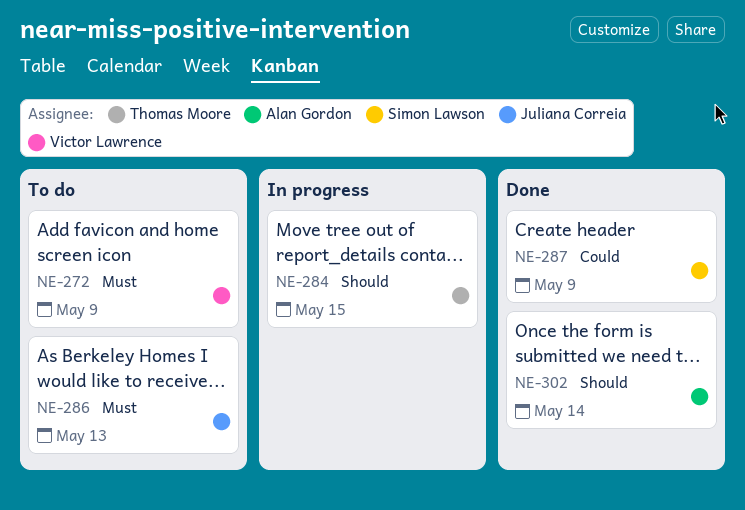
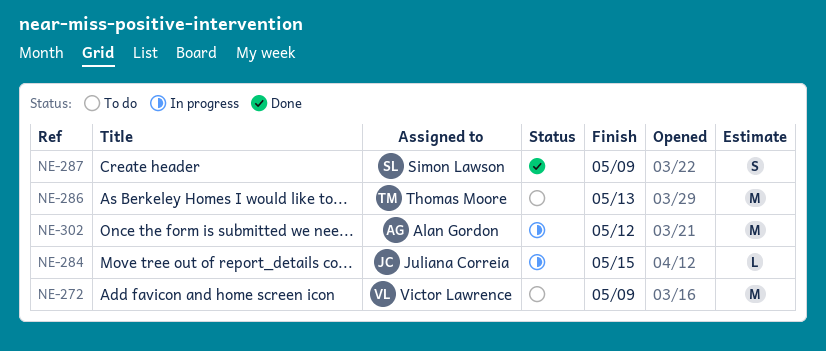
NE-284, owner: Thomas Moore -> Juliana Correia
NE-286, owner: Juliana Correia -> Thomas Moore
NE-302, status: Done -> In progress
NE-302, due: May 14 -> May 12

